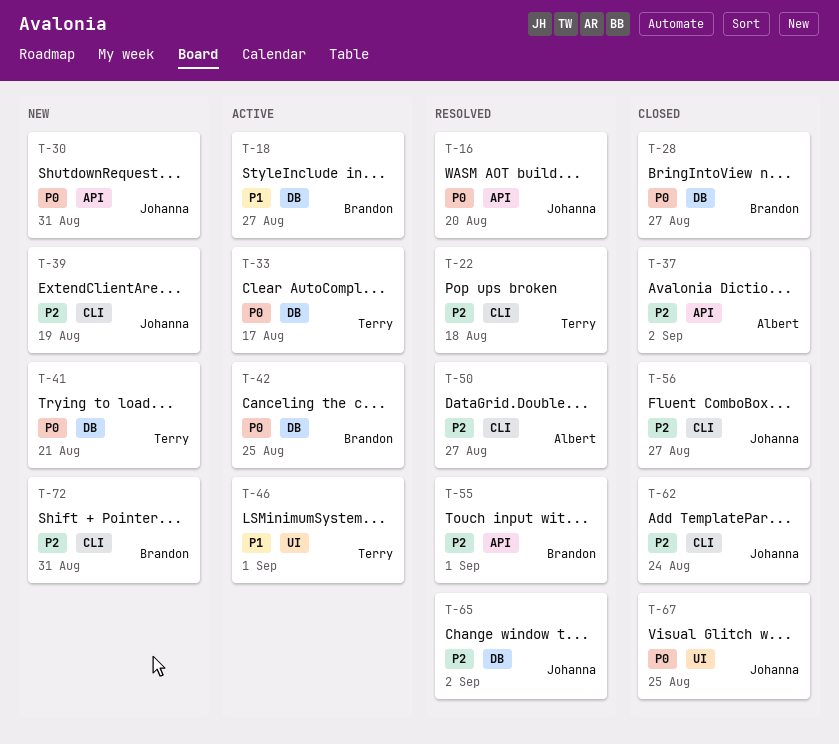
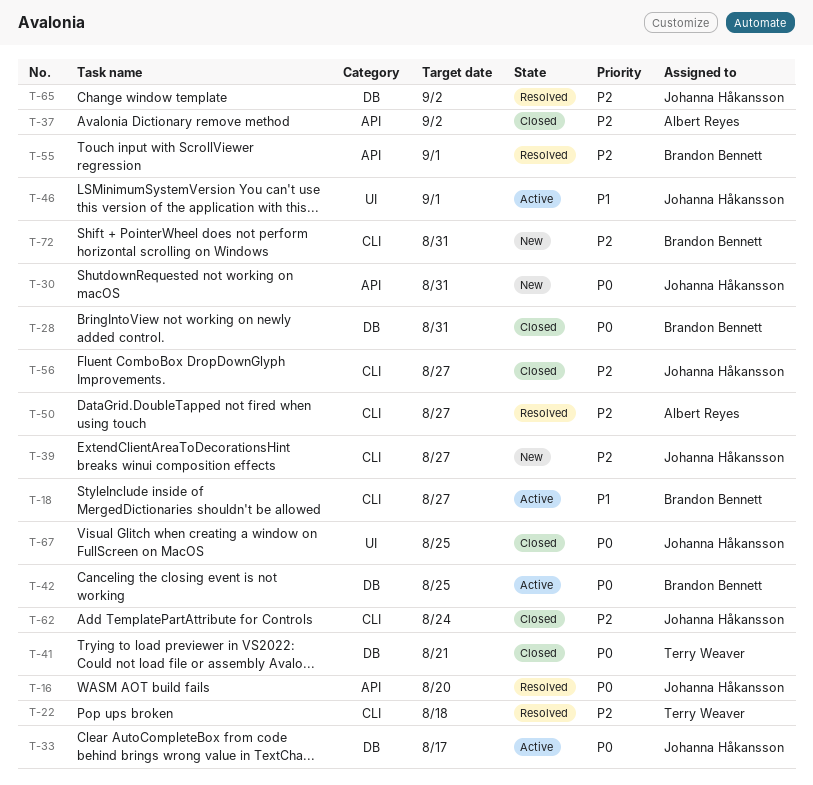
T-18, label: DB -> CLI
T-28, due: Aug 27 -> Aug 31
T-33, owner: Terry Weaver -> Johanna Håkansson
T-39, due: Aug 19 -> Aug 27
T-41, status: New -> Closed
T-46, owner: Terry Weaver -> Johanna Håkansson

